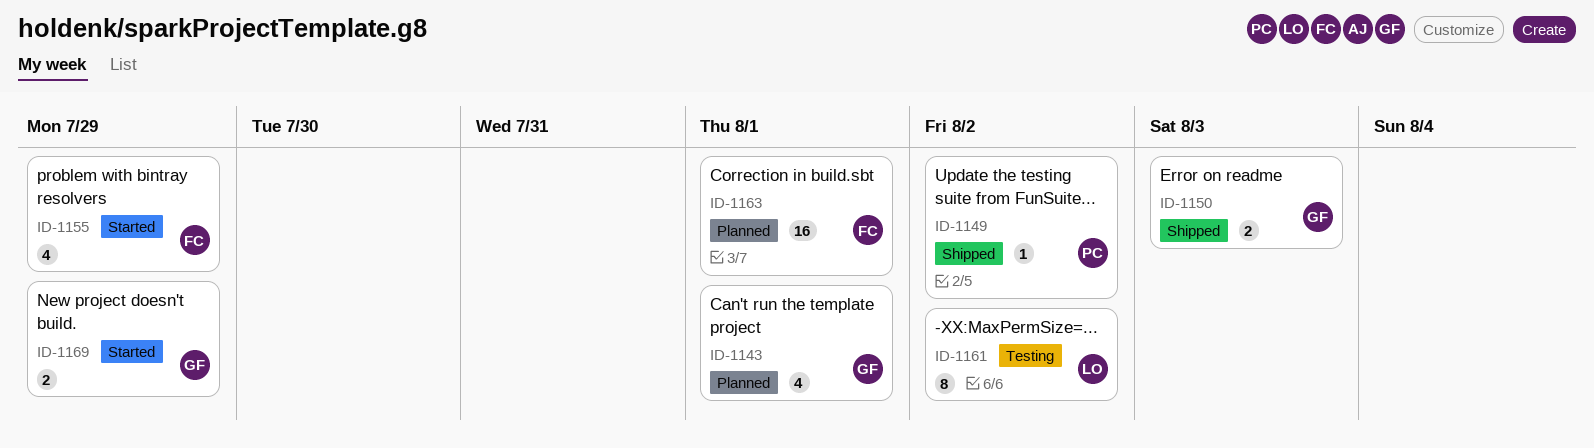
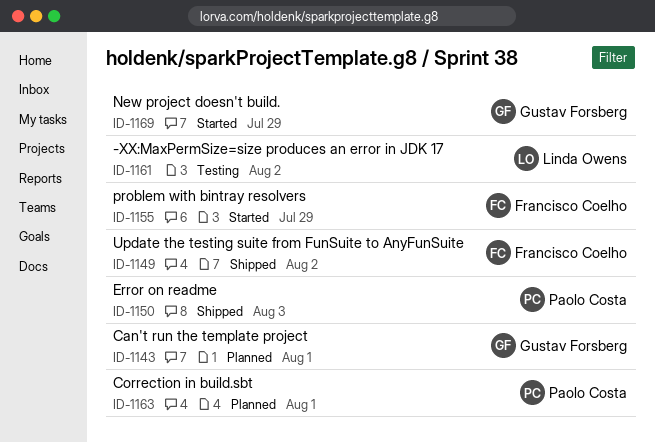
ID-1149, owner: Paolo Costa -> Francisco Coelho
ID-1150, owner: Gustav Forsberg -> Paolo Costa
ID-1163, owner: Francisco Coelho -> Paolo Costa

